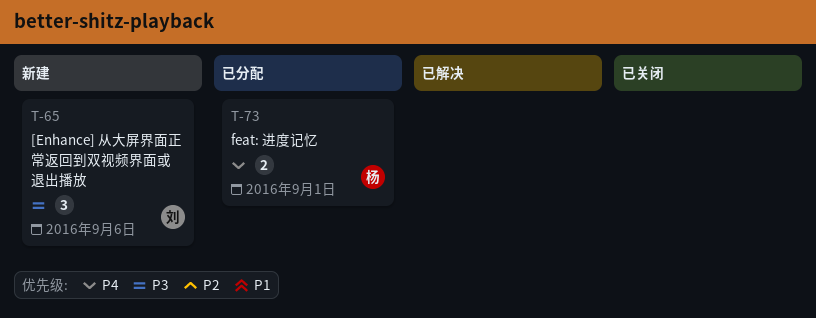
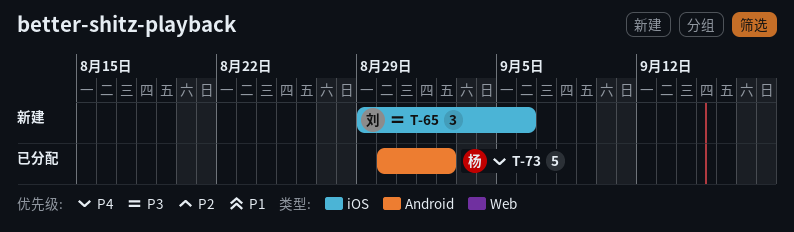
T-73, estimate: 2 -> 5
T-73, due: Sep 1 -> Sep 2

